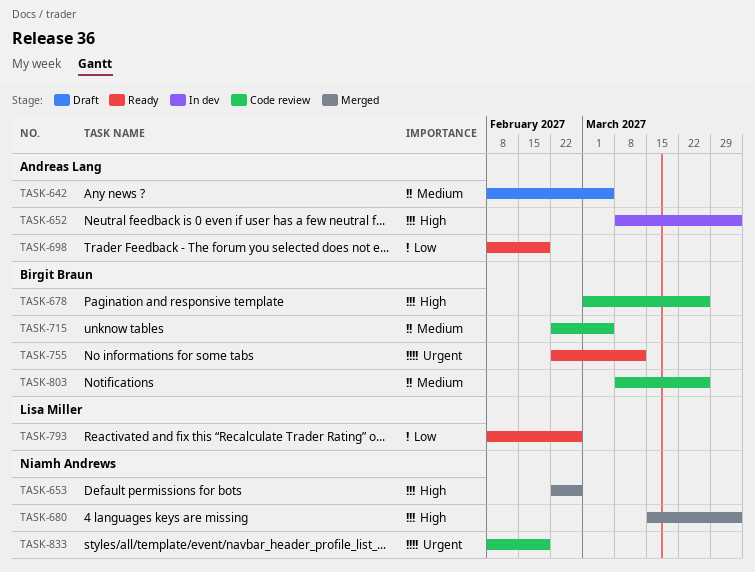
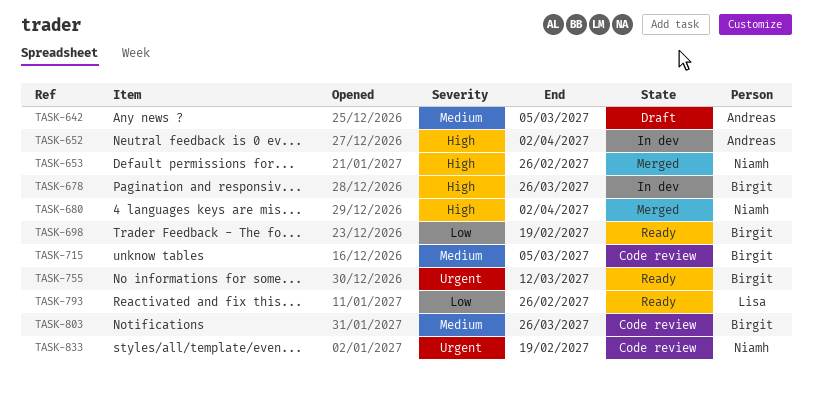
TASK-678, status: Code review -> In dev
TASK-698, owner: Andreas Lang -> Birgit Braun

